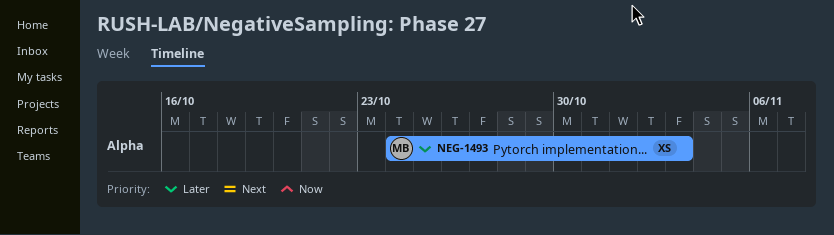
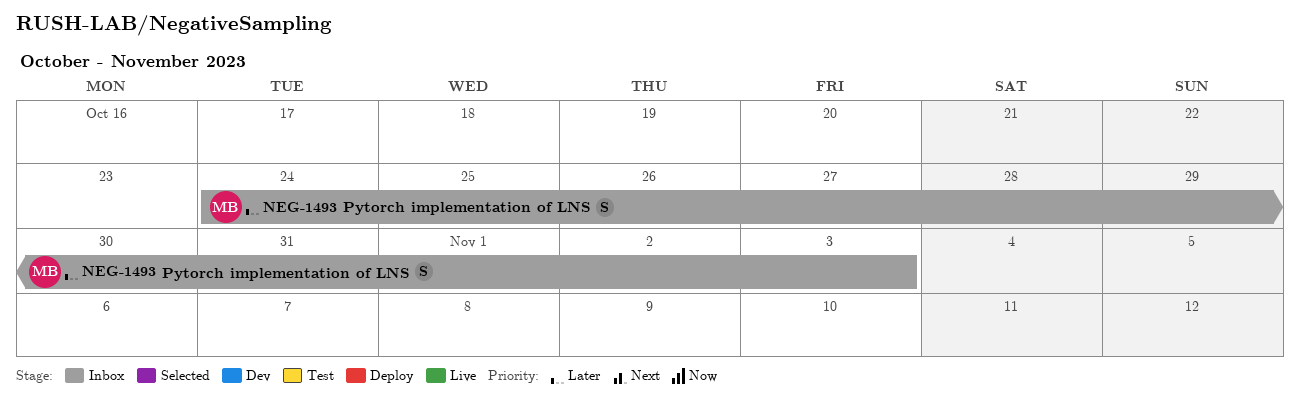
NEG-1493, estimate: XS -> S

